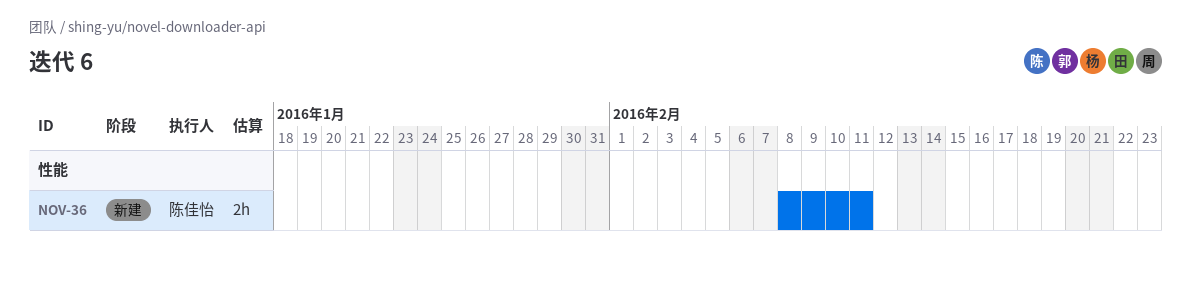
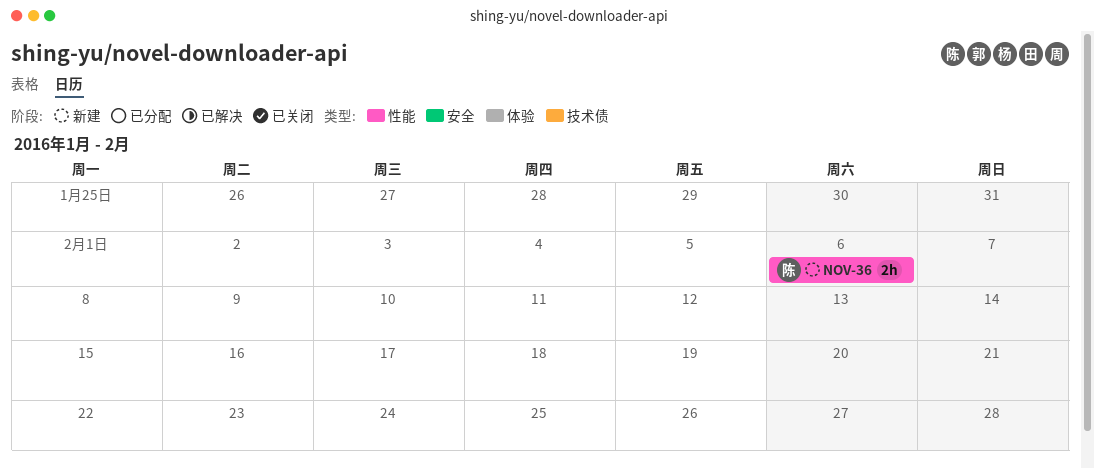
NOV-36, start: Feb 8 -> Feb 6
NOV-36, due: Feb 11 -> Feb 6

